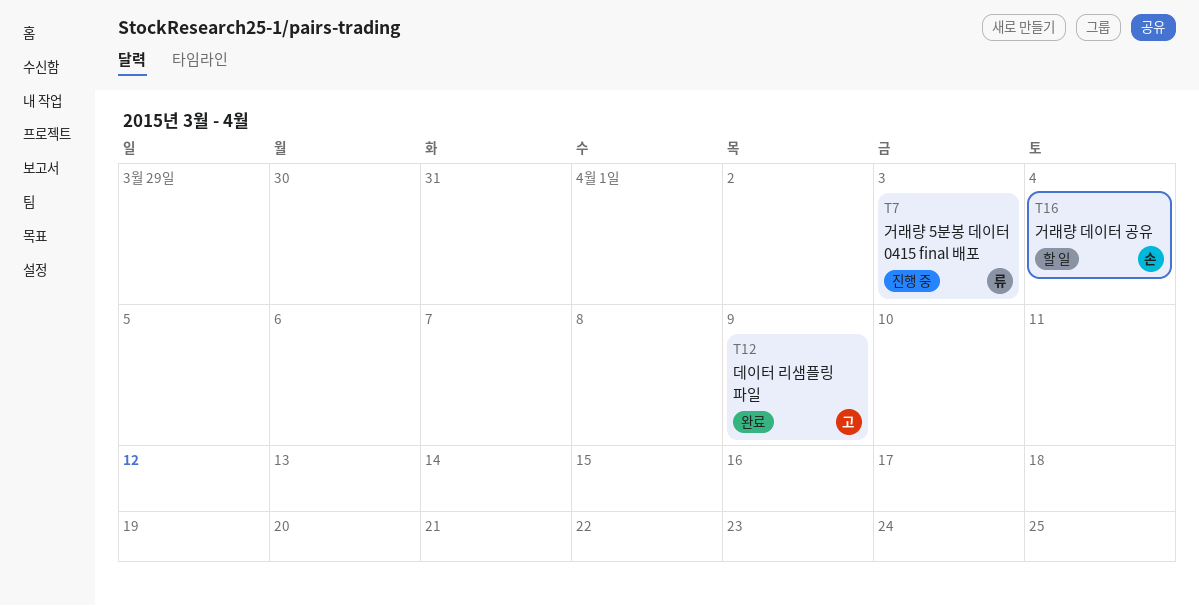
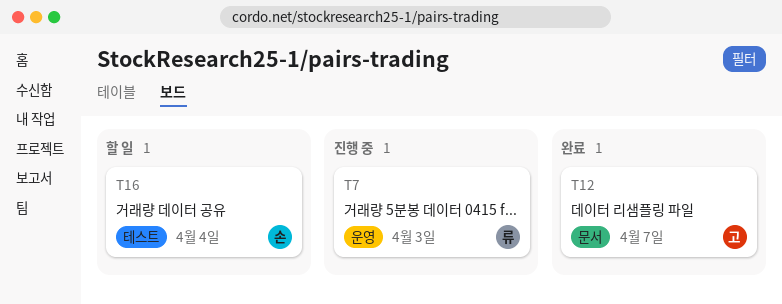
T12, due: Apr 9 -> Apr 7

